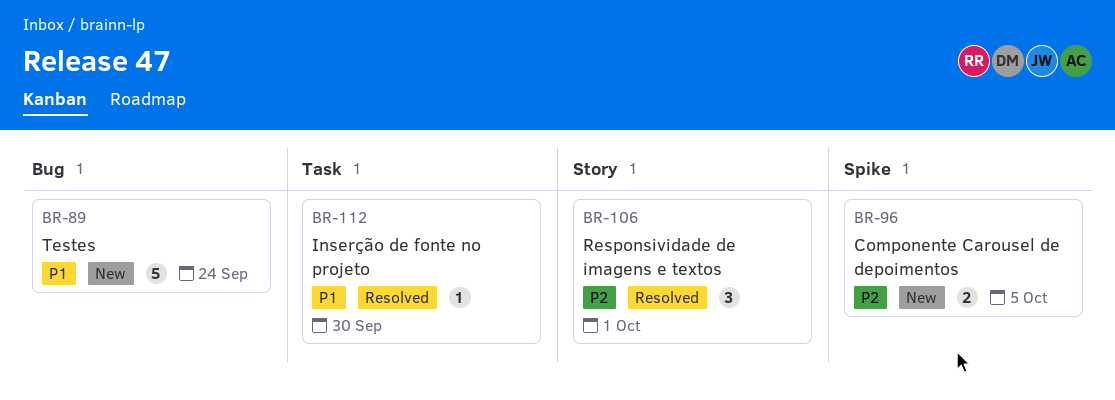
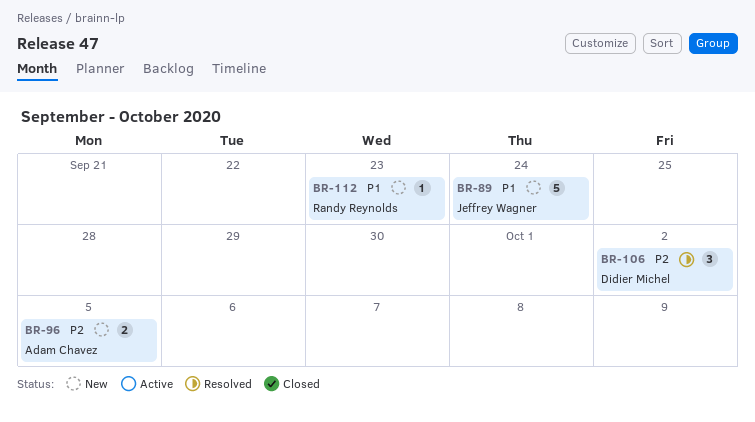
BR-106, due: Oct 1 -> Oct 2
BR-112, status: Resolved -> New
BR-112, due: Sep 30 -> Sep 23

